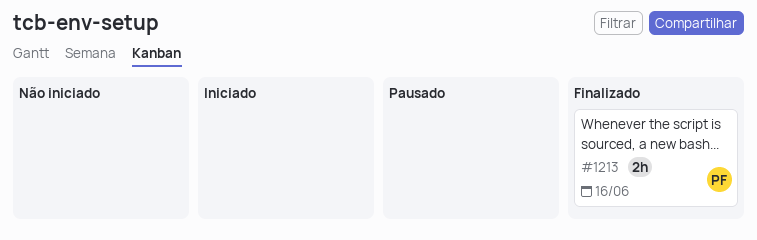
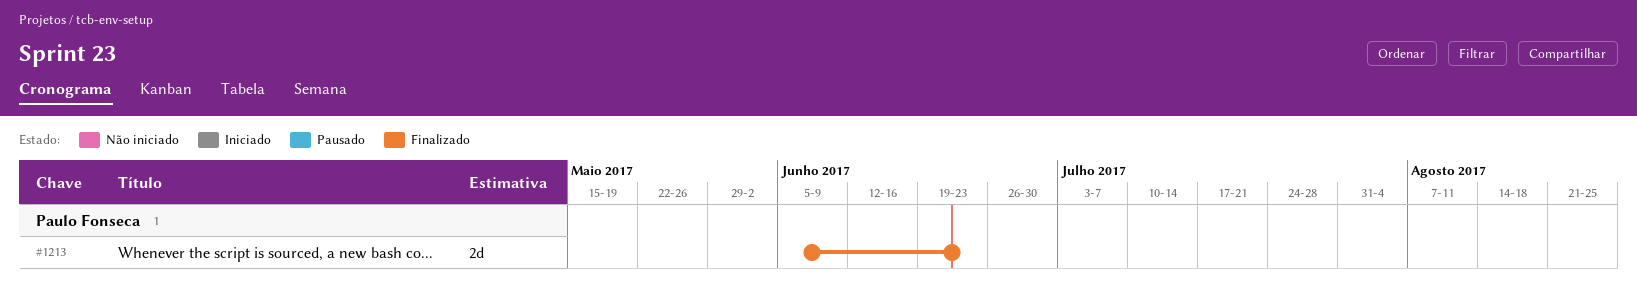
#1213, estimate: 2h -> 2d
#1213, due: Jun 16 -> Jun 23

